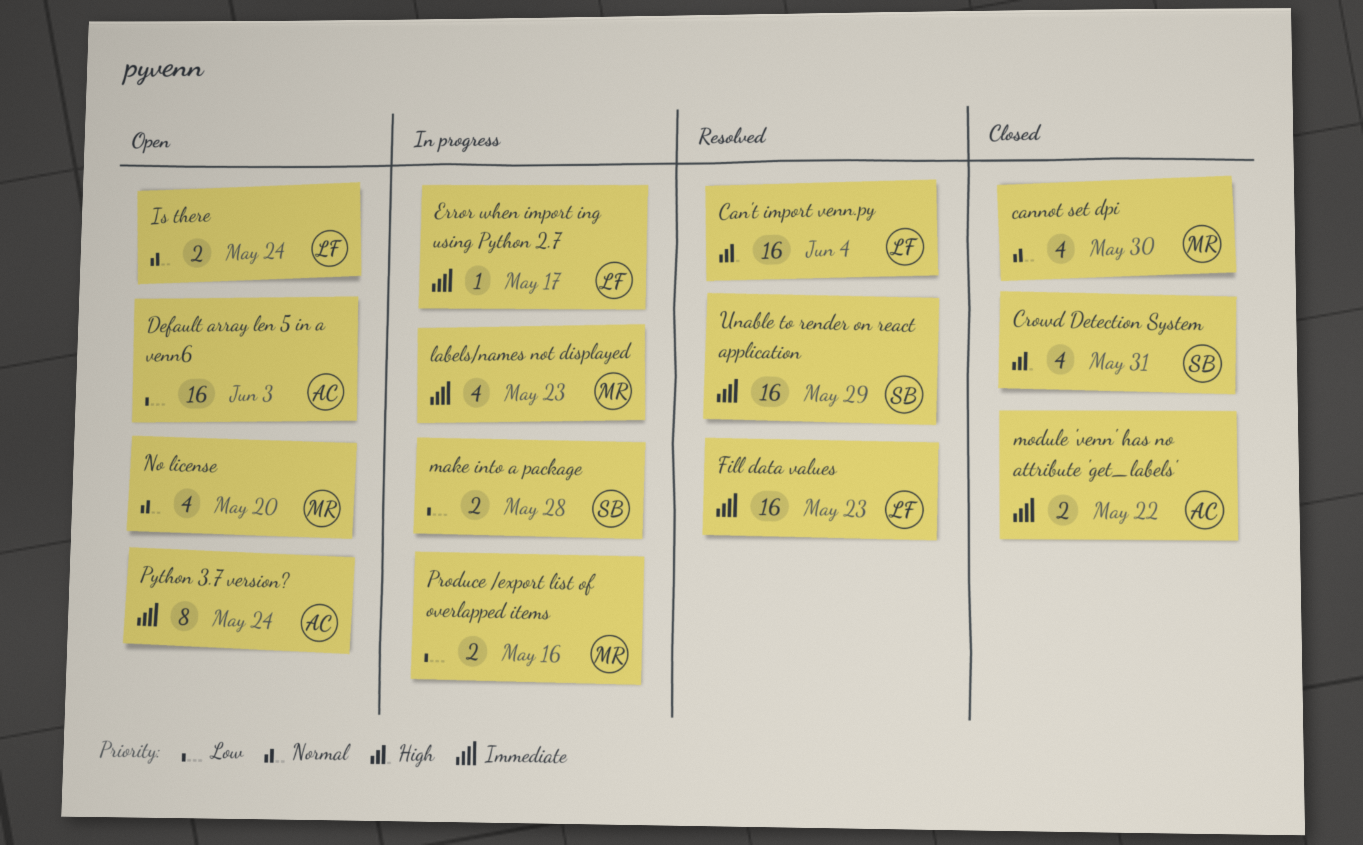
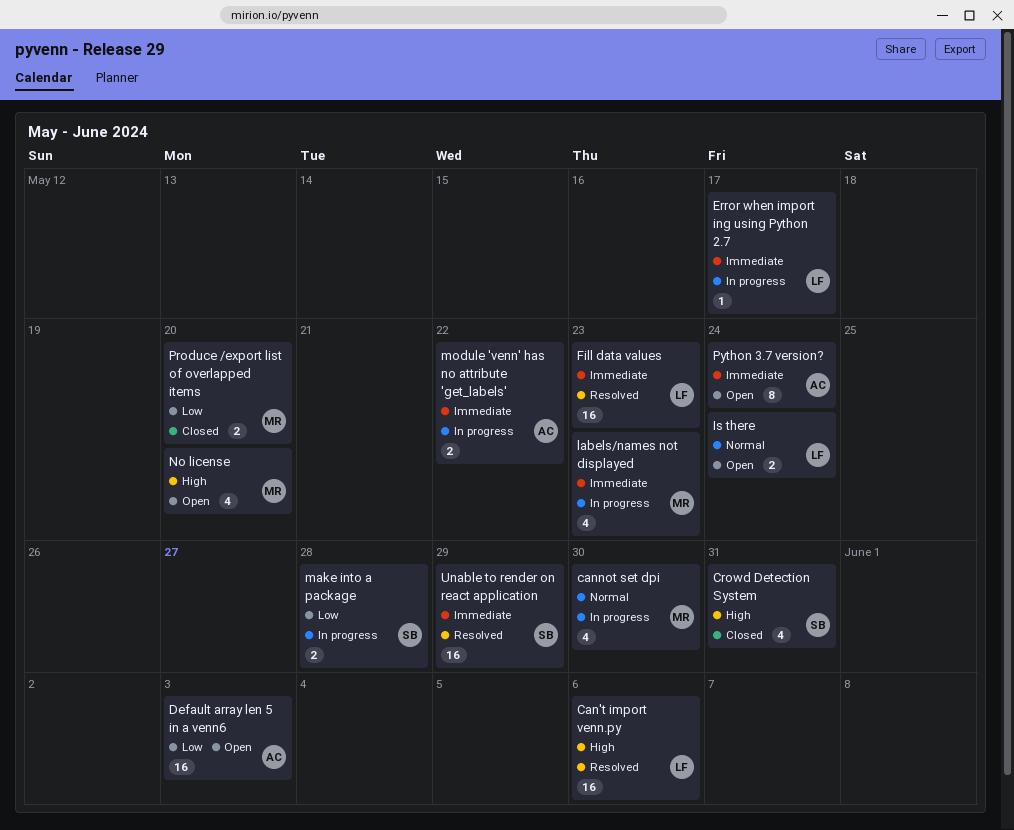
Can't import venn.py, due: Jun 4 -> Jun 6
cannot set dpi, status: Closed -> In progress
module 'venn' has no attribute 'get_labels', status: Closed -> In progress
No license, priority: Normal -> High
Produce /export list of overlapped items, status: In progress -> Closed
Produce /export list of overlapped items, due: May 16 -> May 20

